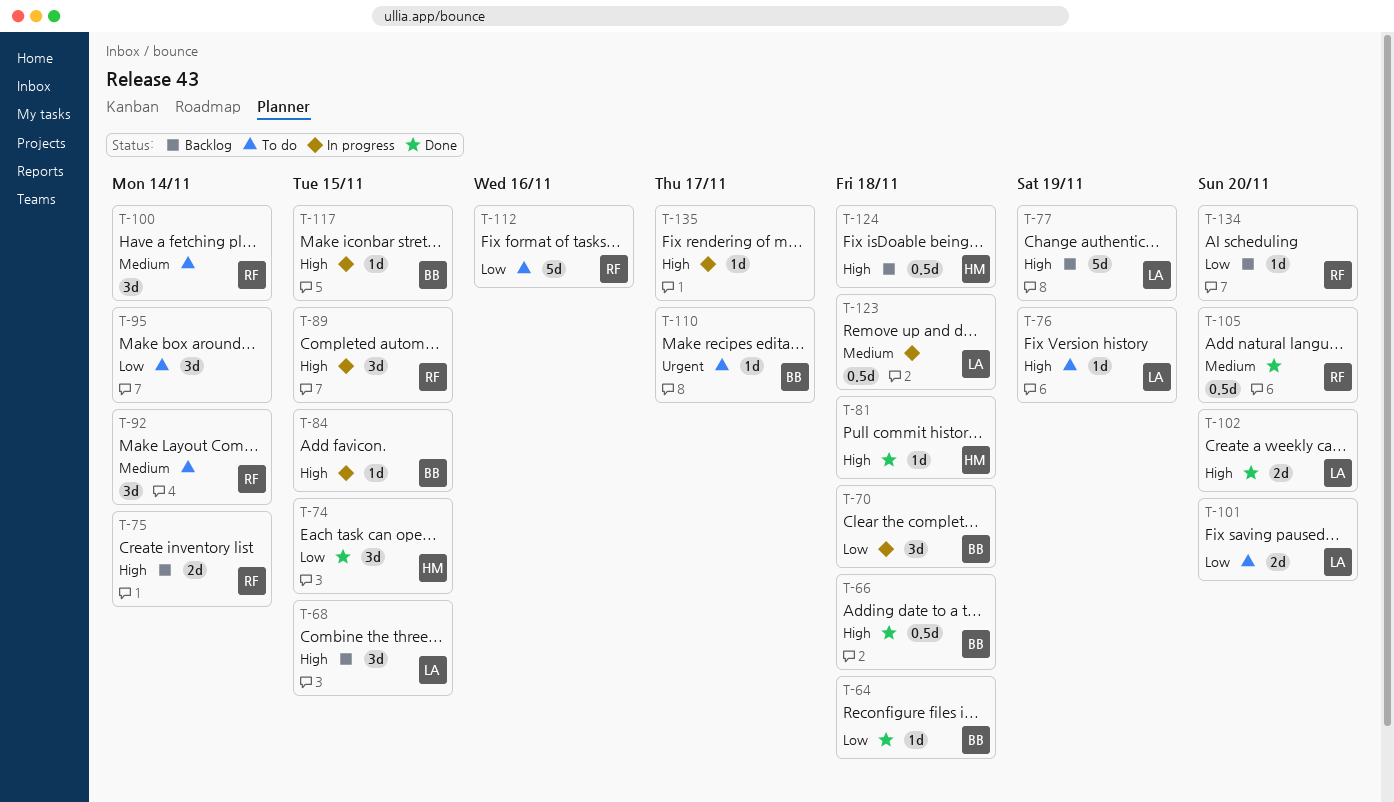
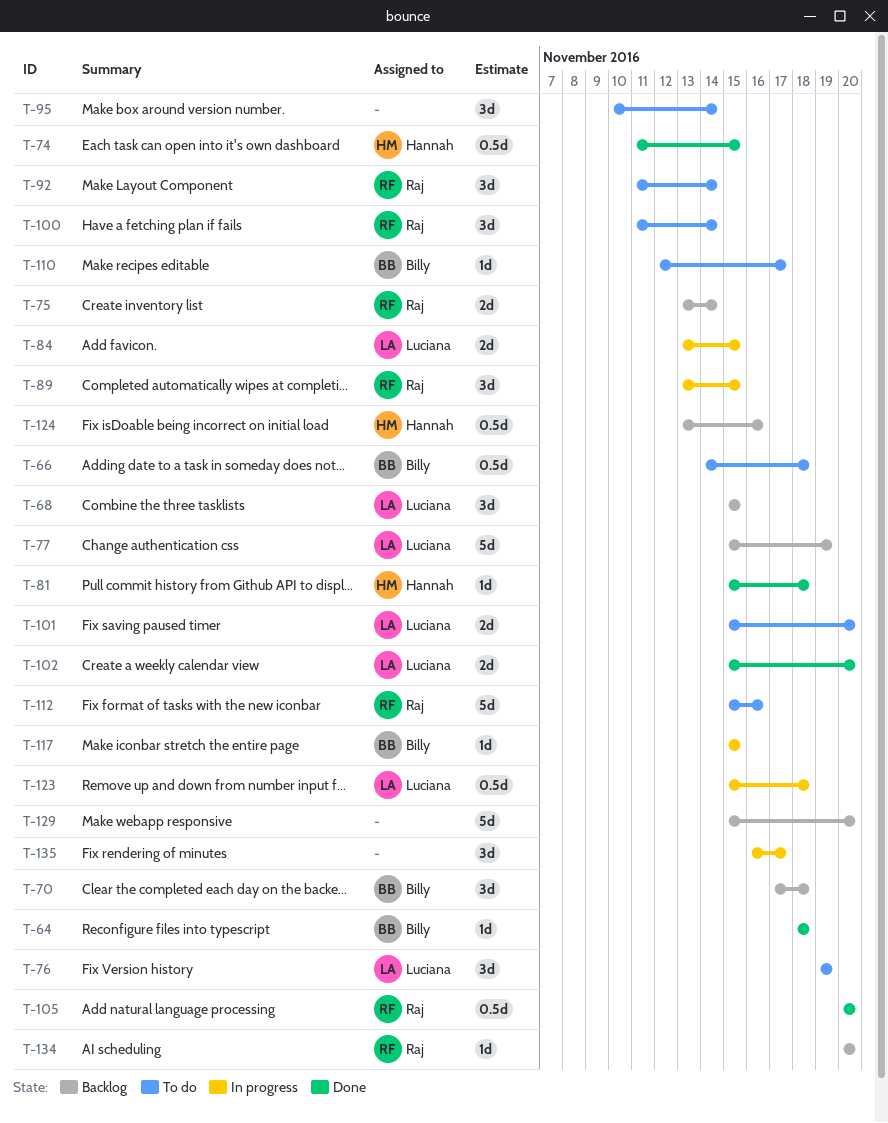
T-66, status: Done -> To do
T-70, status: In progress -> Backlog
T-74, estimate: 3d -> 0.5d
T-76, estimate: 1d -> 3d
T-84, owner: Billy -> Luciana
T-84, estimate: 1d -> 2d
T-124, due: Nov 18 -> Nov 16
T-129: none -> present
T-135, estimate: 1d -> 3d

